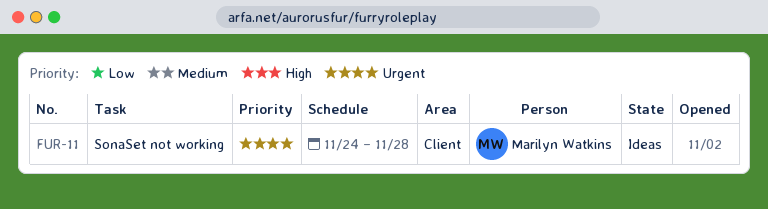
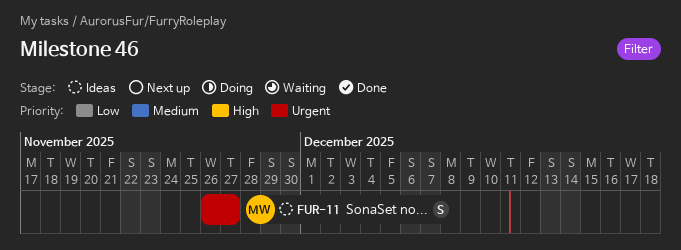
FUR-11, start: Nov 24 -> Nov 26
FUR-11, due: Nov 28 -> Nov 27

